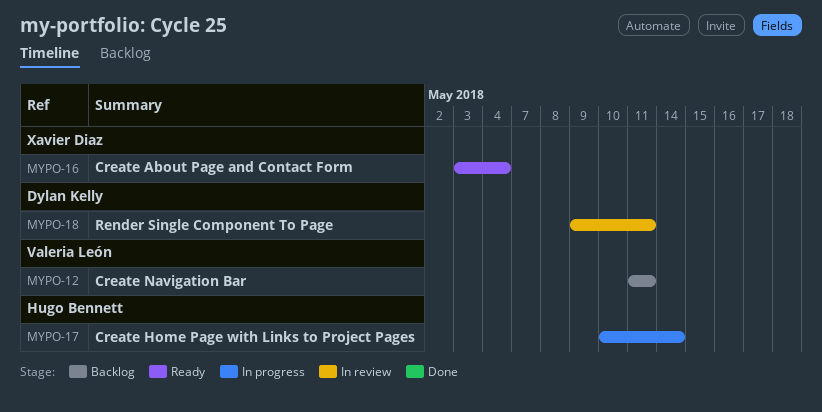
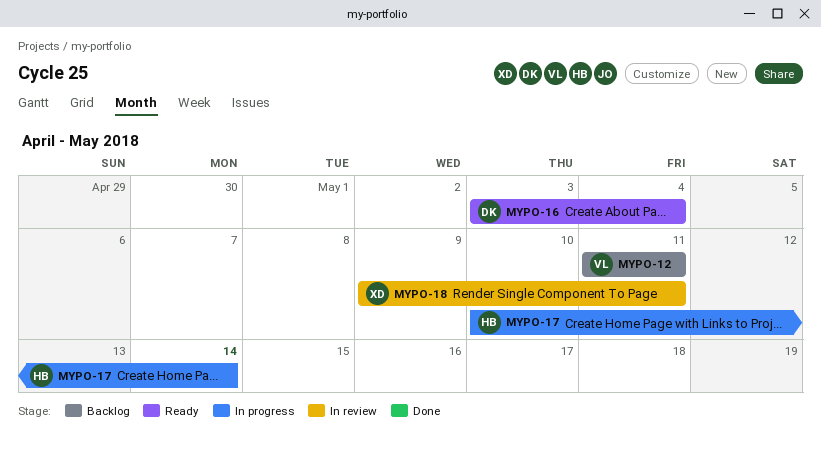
MYPO-16, owner: Xavier Diaz -> Dylan Kelly
MYPO-18, owner: Dylan Kelly -> Xavier Diaz

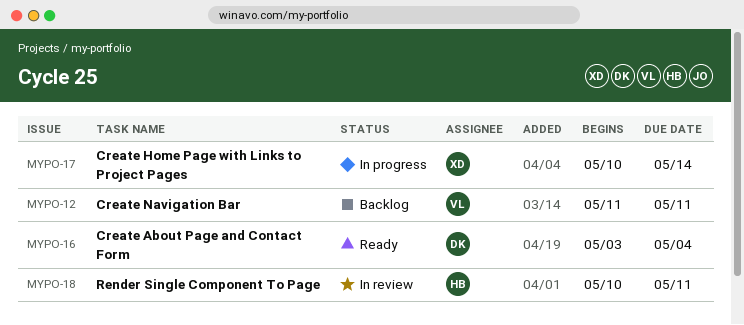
MYPO-17, owner: HB -> XD
MYPO-18, owner: XD -> HB
MYPO-18, start: May 9 -> May 10

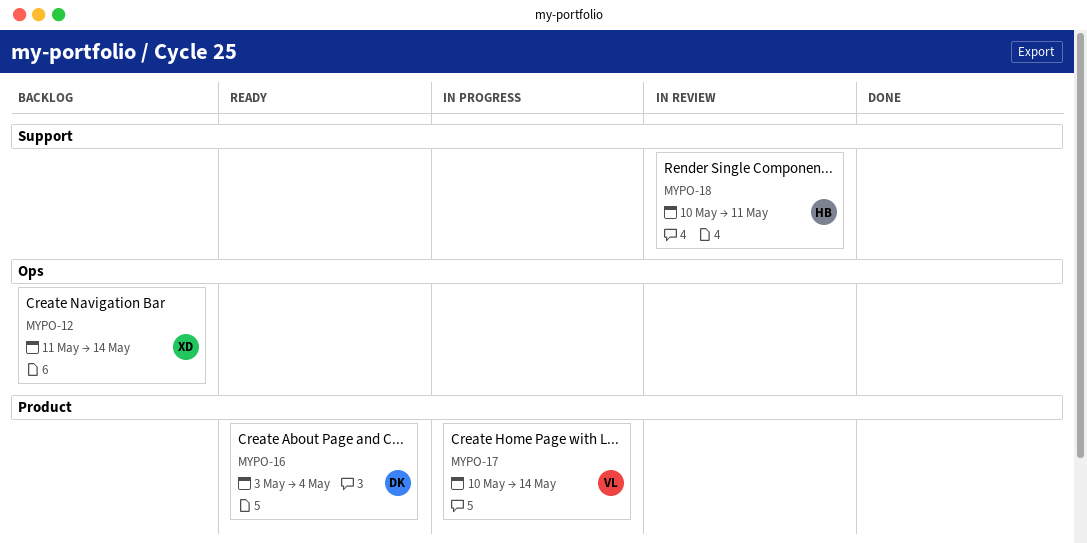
MYPO-12, owner: VL -> XD
MYPO-12, due: May 11 -> May 14
MYPO-17, owner: XD -> VL

